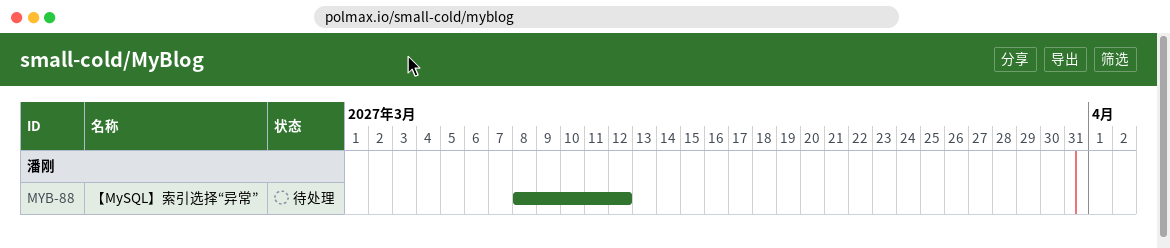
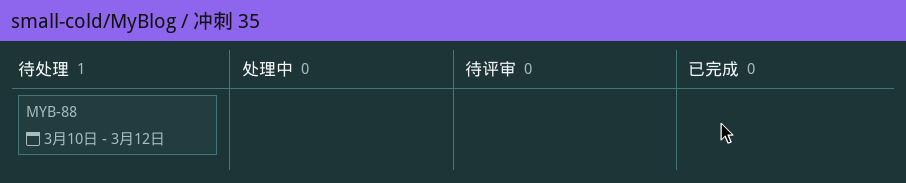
MYB-88, start: Mar 8 -> Mar 10

